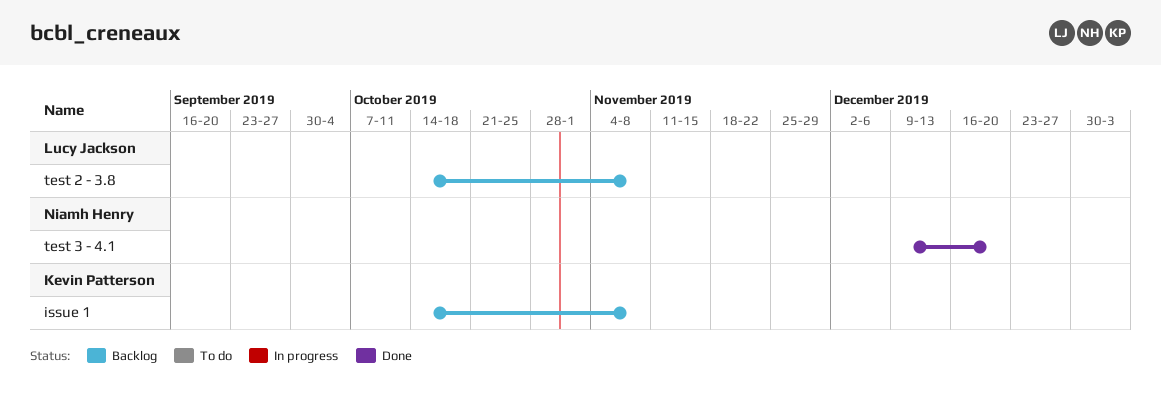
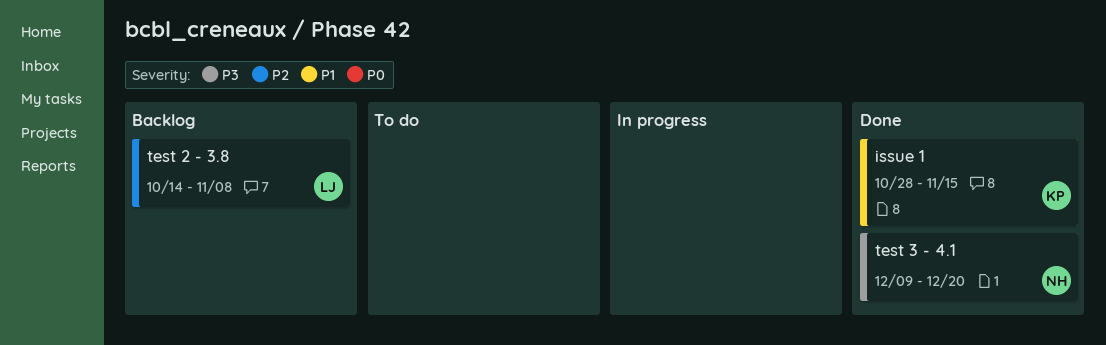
issue 1, status: Backlog -> Done
issue 1, start: Oct 14 -> Oct 28
issue 1, due: Nov 8 -> Nov 15

